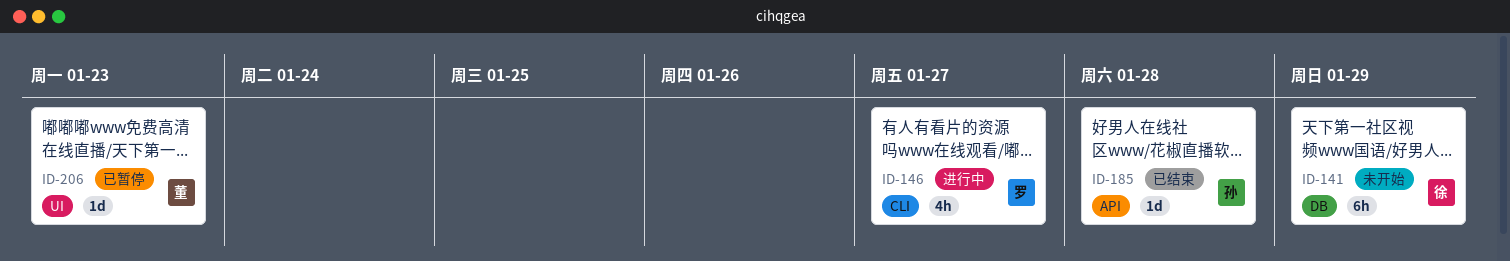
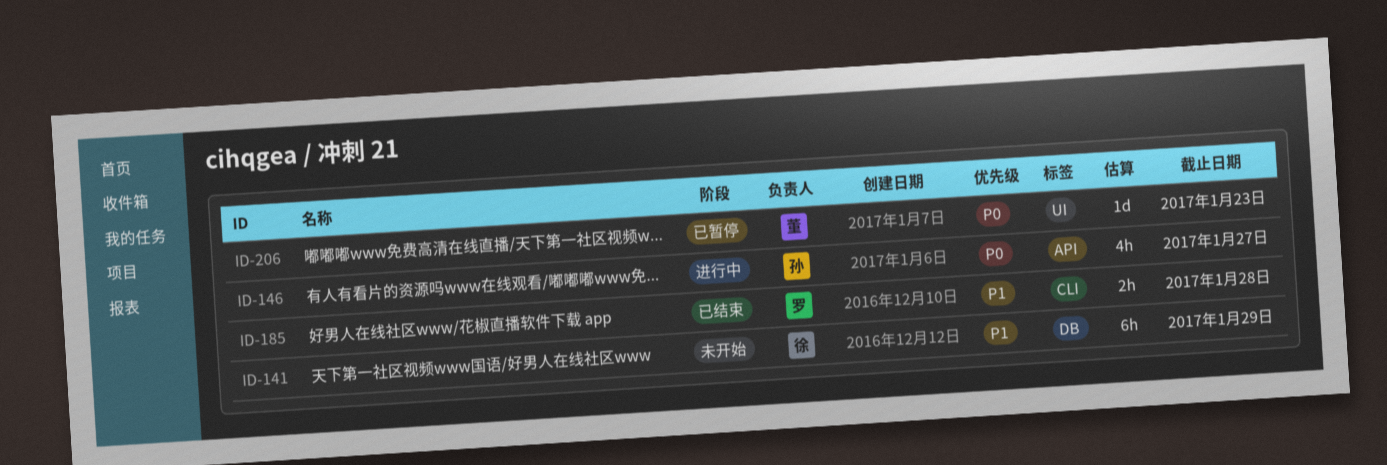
ID-146, owner: 罗 -> 孙
ID-146, label: CLI -> API
ID-185, owner: 孙 -> 罗
ID-185, label: API -> CLI
ID-185, estimate: 1d -> 2h

